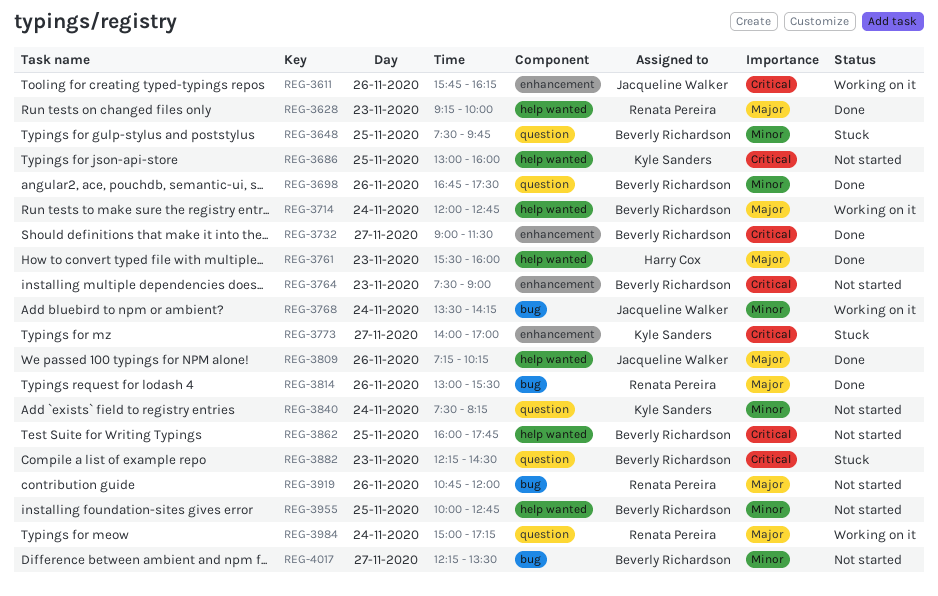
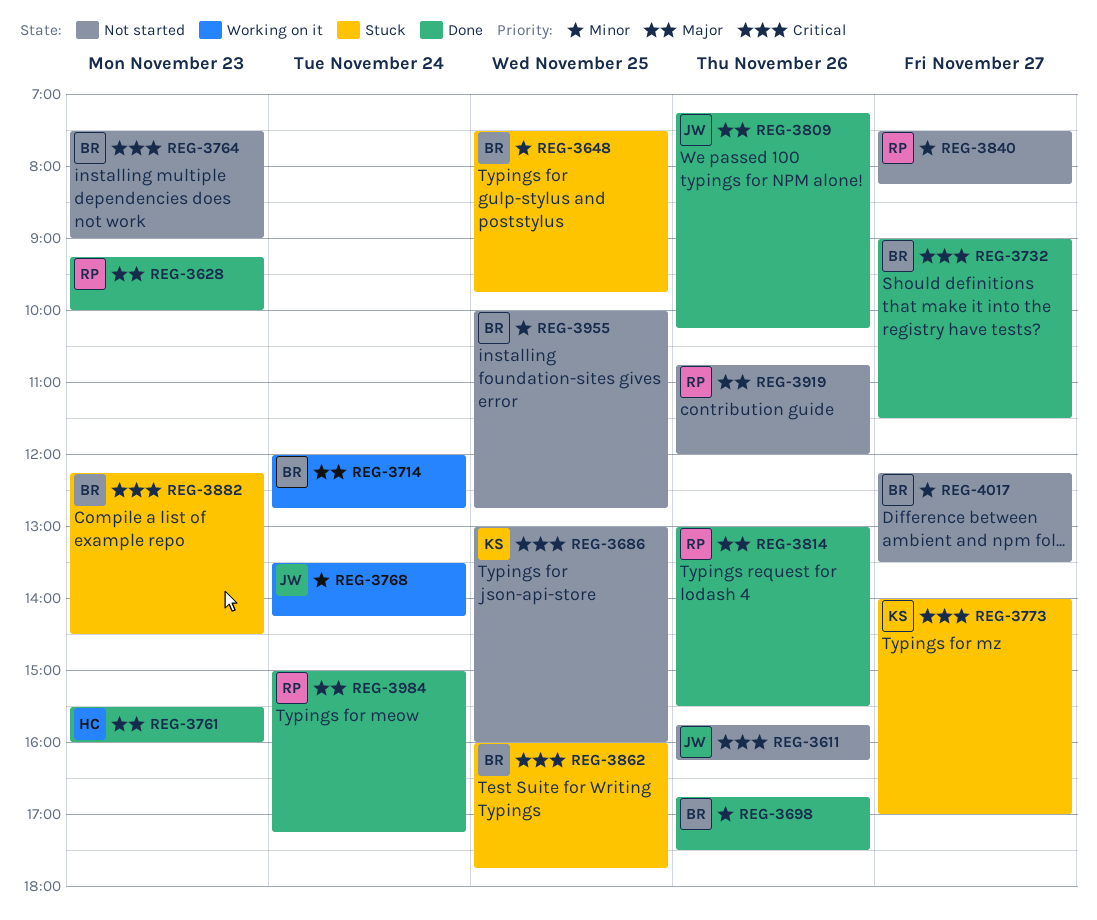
REG-3611, status: Working on it -> Not started
REG-3840, owner: Kyle Sanders -> Renata Pereira
REG-3840, day: Nov 24 -> Nov 27
REG-3862, status: Not started -> Stuck
REG-3984, status: Working on it -> Done

